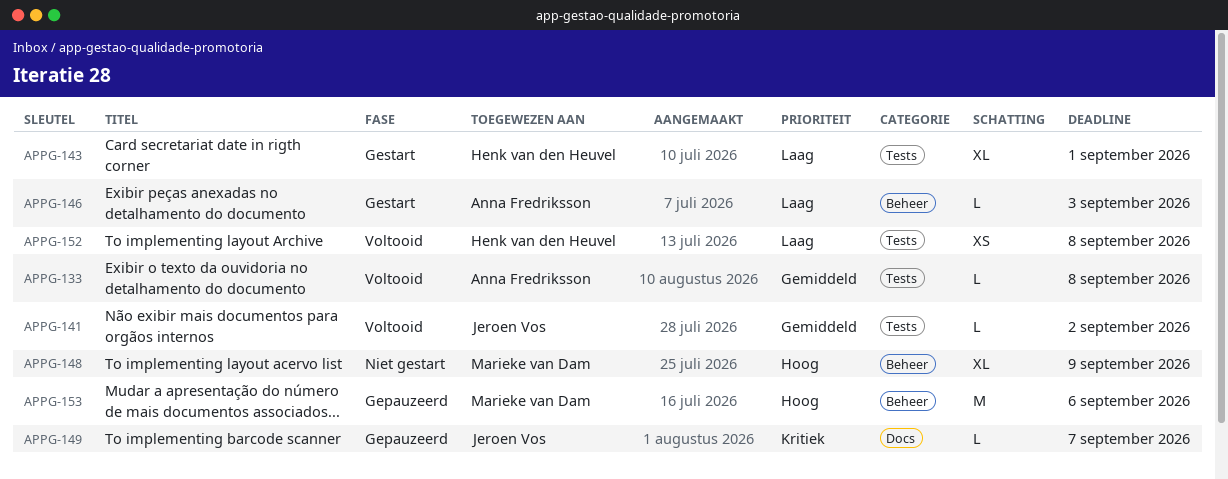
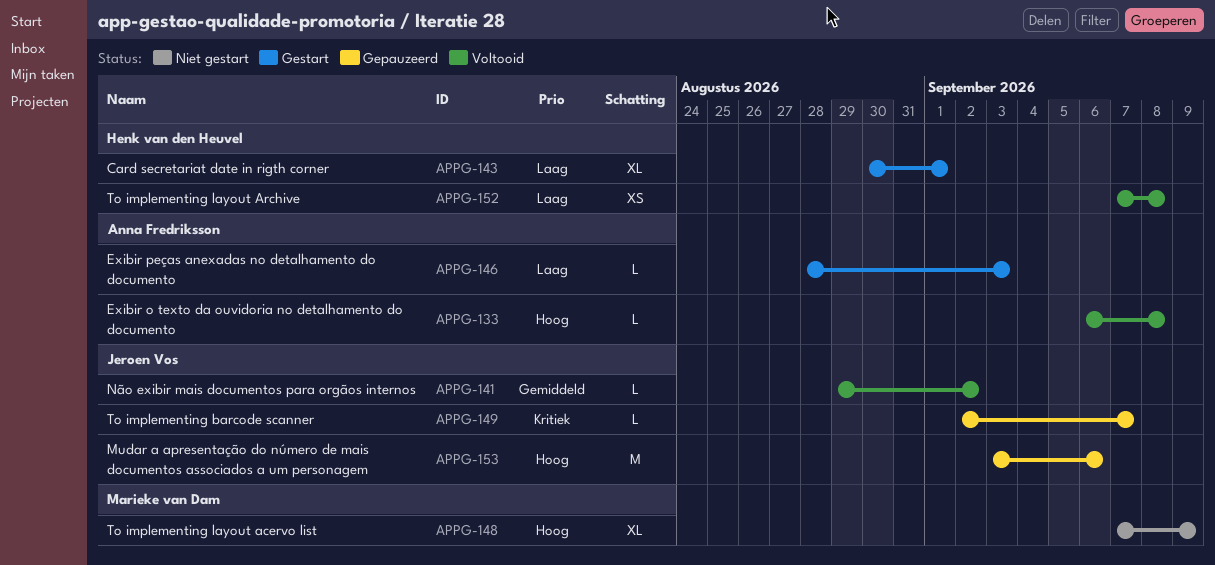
APPG-133, priority: Gemiddeld -> Hoog
APPG-153, owner: Marieke van Dam -> Jeroen Vos

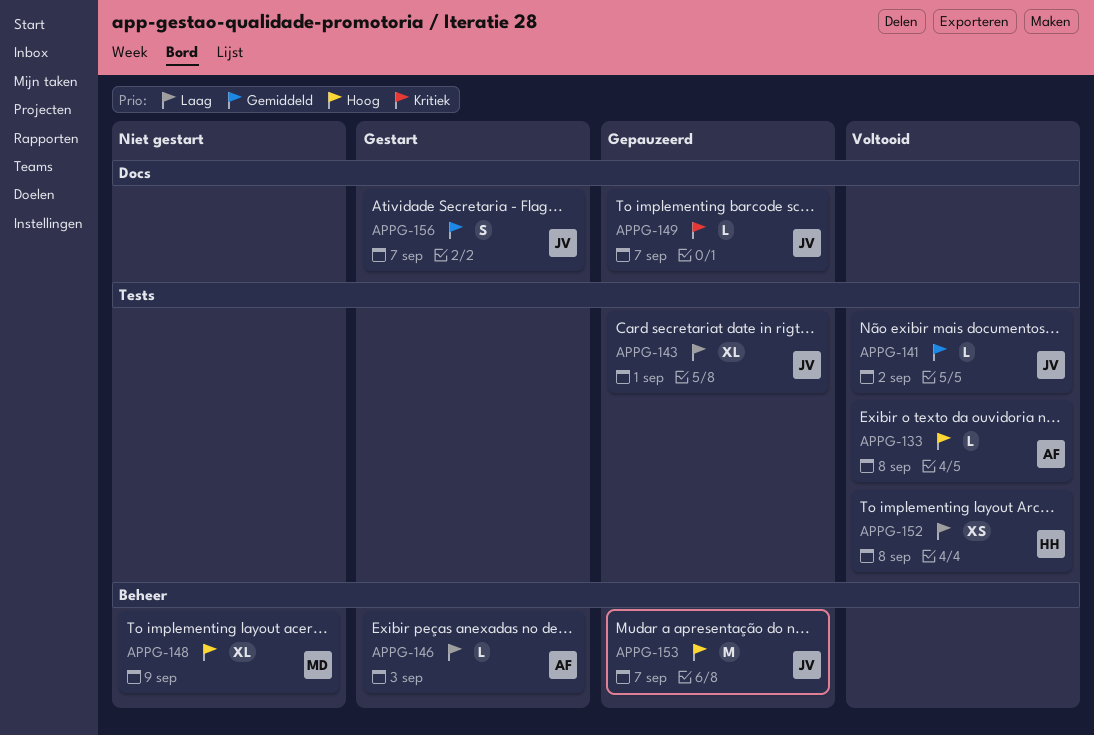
APPG-143, status: Gestart -> Gepauzeerd
APPG-143, owner: Henk van den Heuvel -> Jeroen Vos
APPG-153, due: Sep 6 -> Sep 7
APPG-156: none -> present

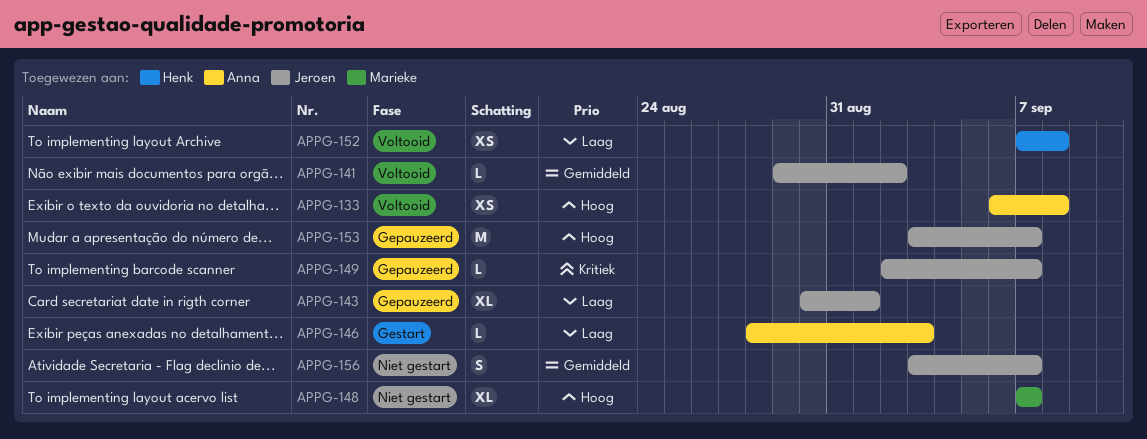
APPG-133, estimate: L -> XS
APPG-148, due: Sep 9 -> Sep 7
APPG-156, status: Gestart -> Niet gestart

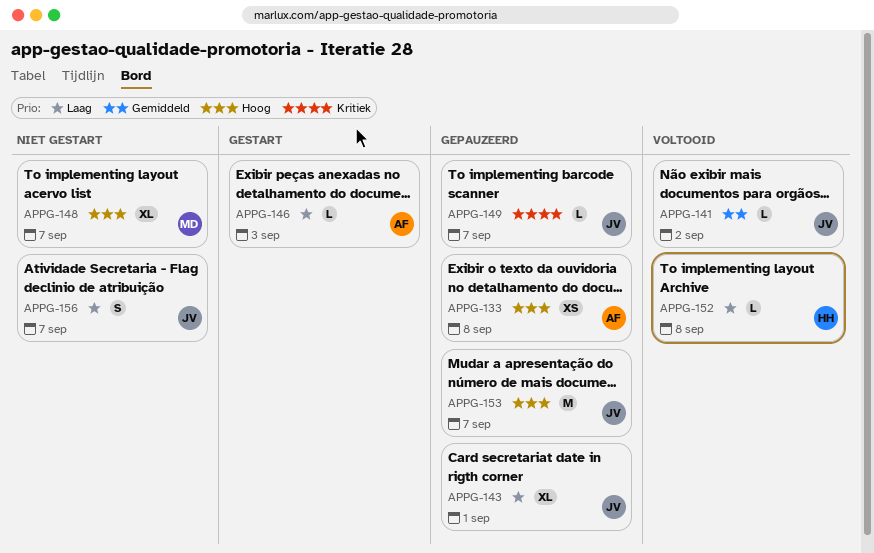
APPG-133, status: Voltooid -> Gepauzeerd
APPG-152, estimate: XS -> L
APPG-156, priority: Gemiddeld -> Laag

